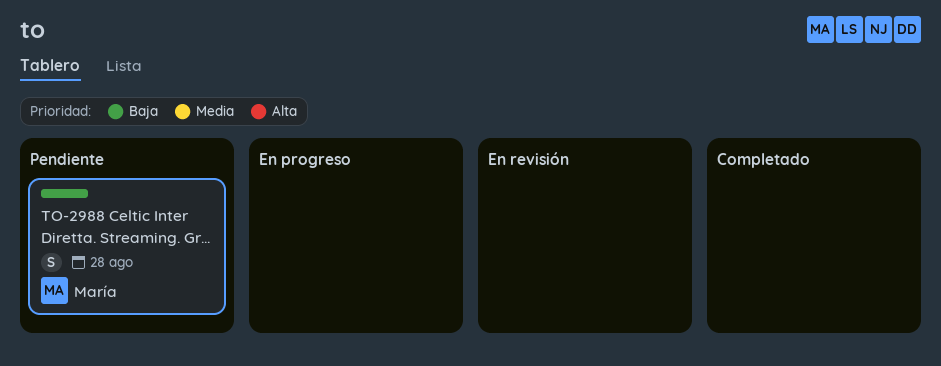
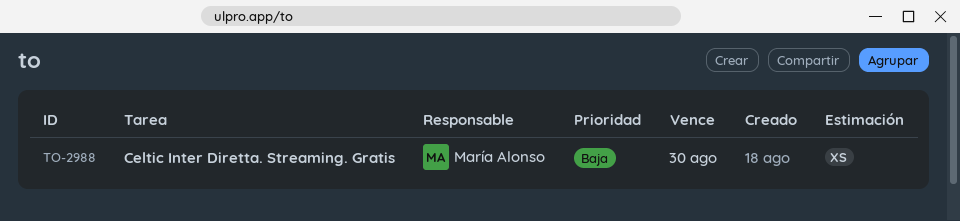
TO-2988, estimate: S -> XS
TO-2988, due: Aug 28 -> Aug 30

